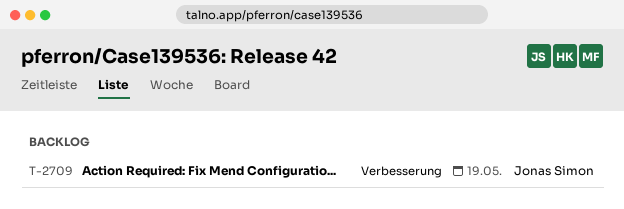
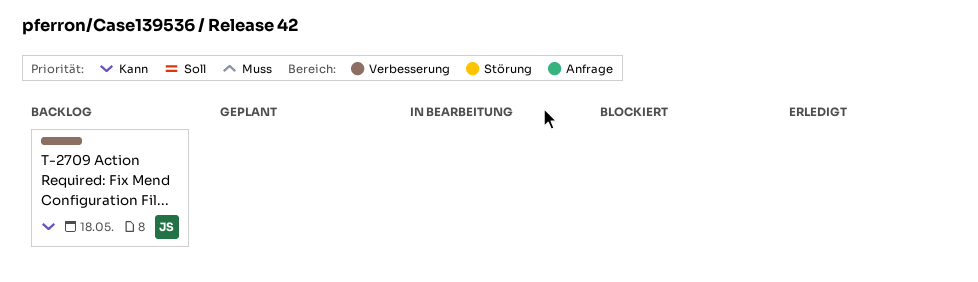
T-2709, due: May 19 -> May 18

